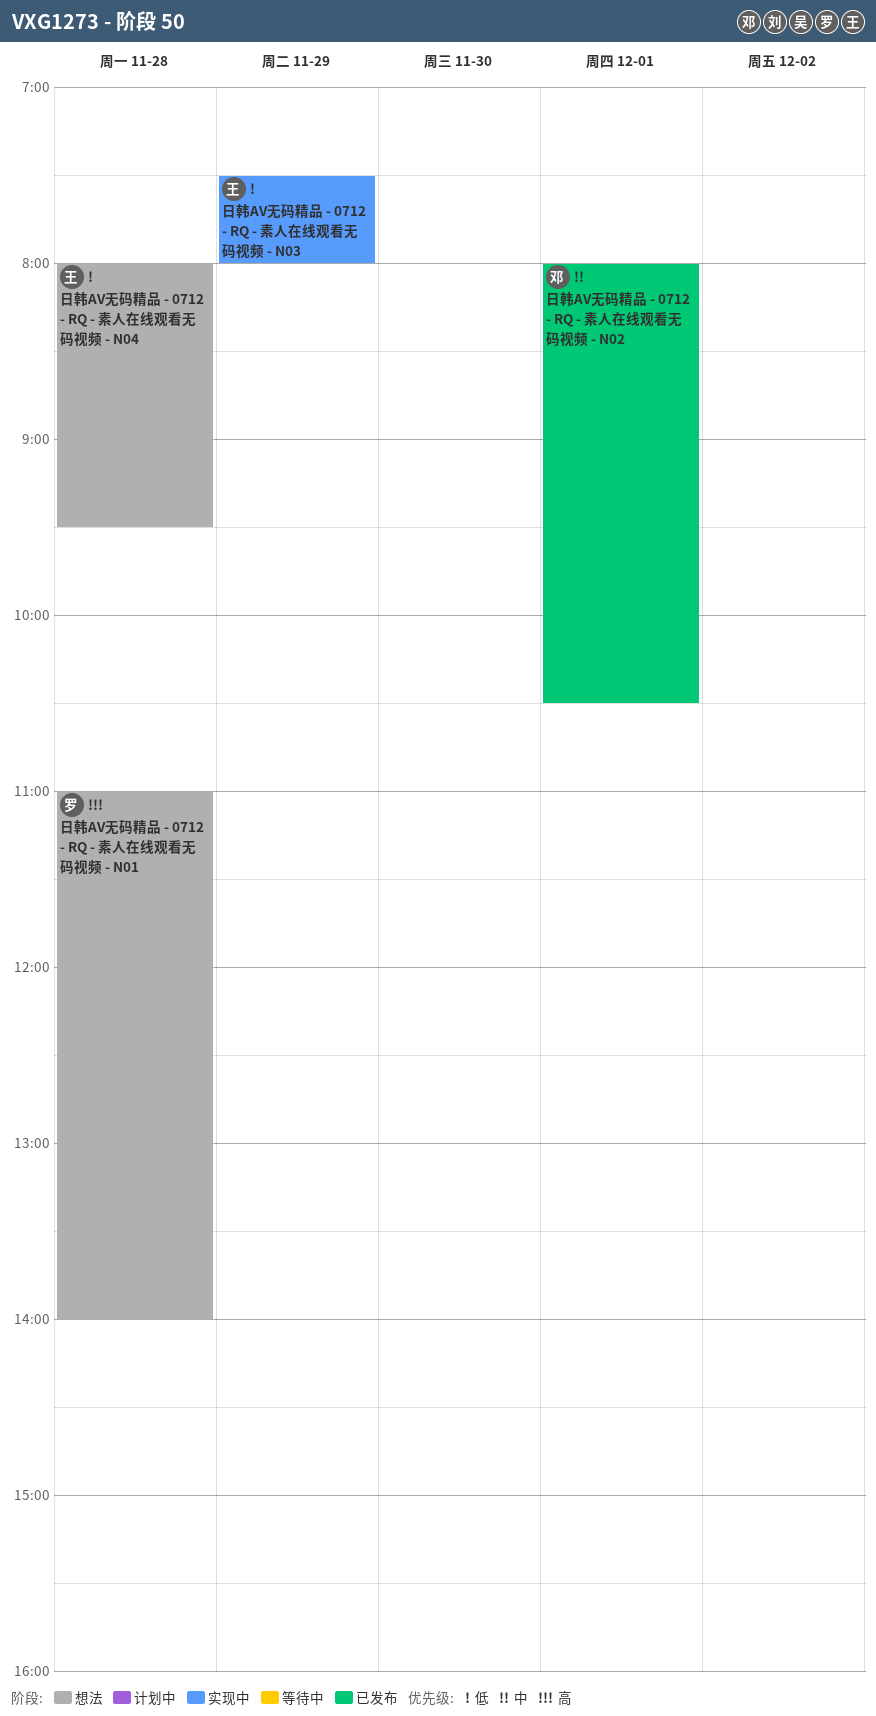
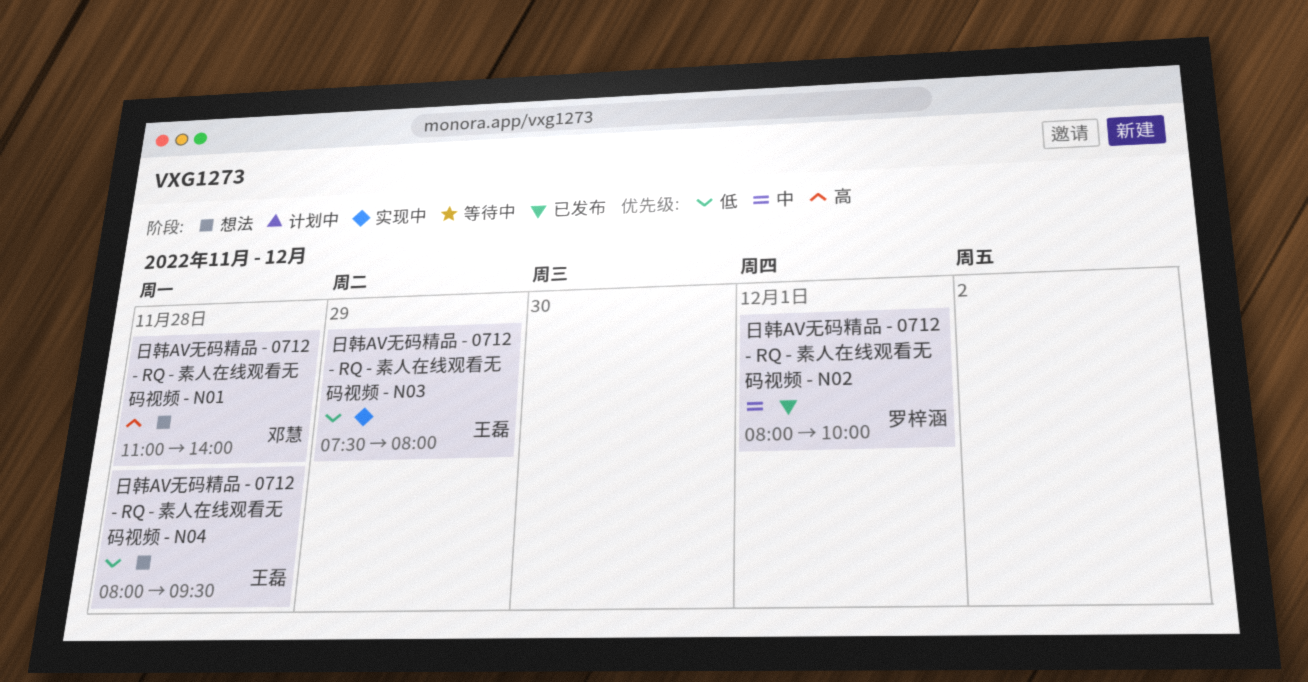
日韩AV无码精品 - 0712 - RQ - 素人在线观看无码视频 - N01, owner: 罗梓涵 -> 邓慧
日韩AV无码精品 - 0712 - RQ - 素人在线观看无码视频 - N02, owner: 邓慧 -> 罗梓涵
日韩AV无码精品 - 0712 - RQ - 素人在线观看无码视频 - N02, ends: 10:30 -> 10:00

